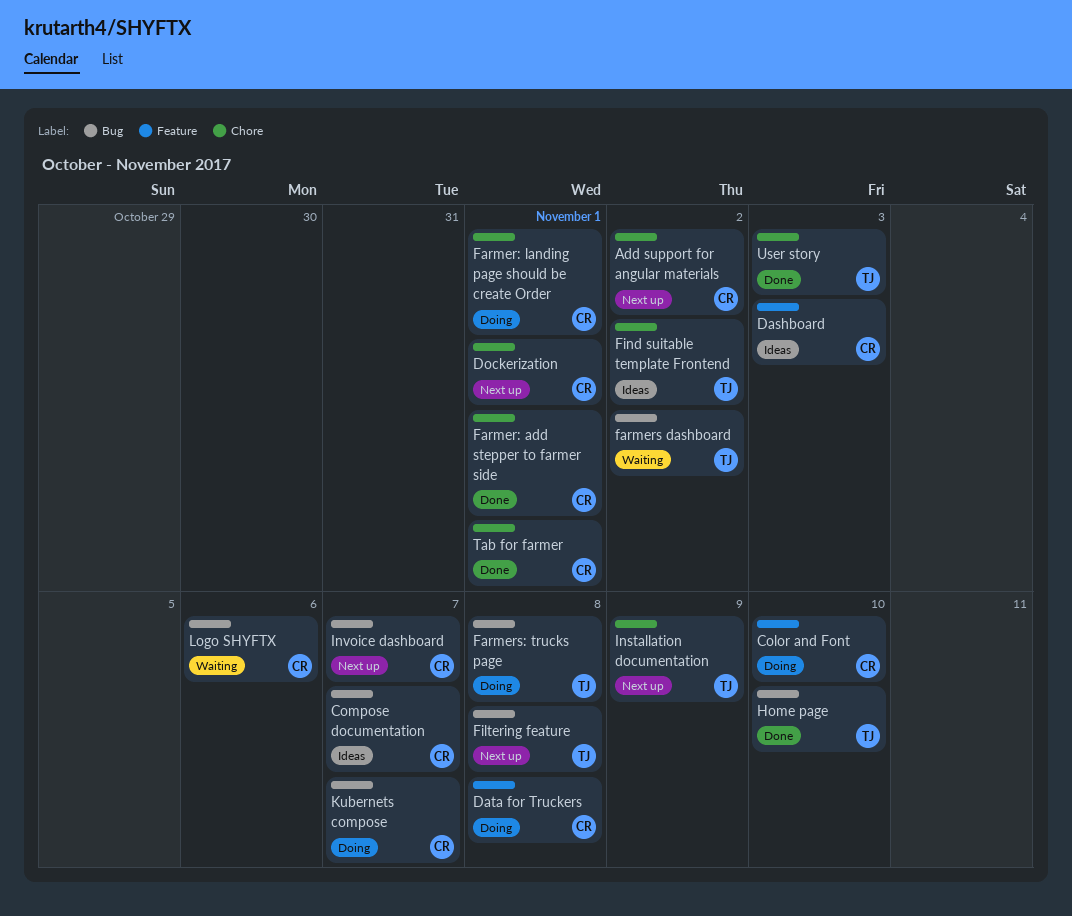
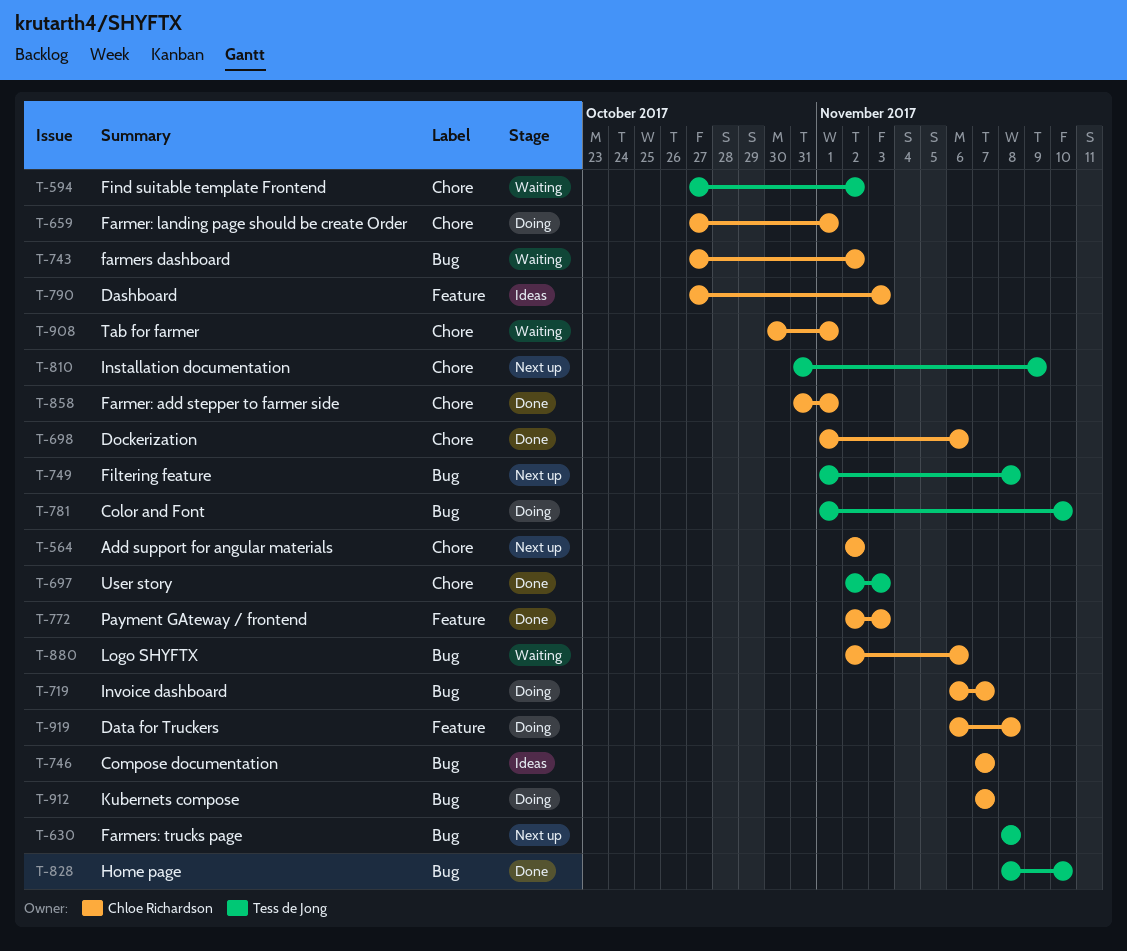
Color and Font, owner: Chloe Richardson -> Tess de Jong
Color and Font, label: Feature -> Bug
Dockerization, status: Next up -> Done
Dockerization, due: Nov 1 -> Nov 6
farmers dashboard, owner: Tess de Jong -> Chloe Richardson
Farmers: trucks page, status: Doing -> Next up
Find suitable template Frontend, status: Ideas -> Waiting
Invoice dashboard, status: Next up -> Doing
Payment GAteway / frontend: none -> present
Tab for farmer, status: Done -> Waiting

